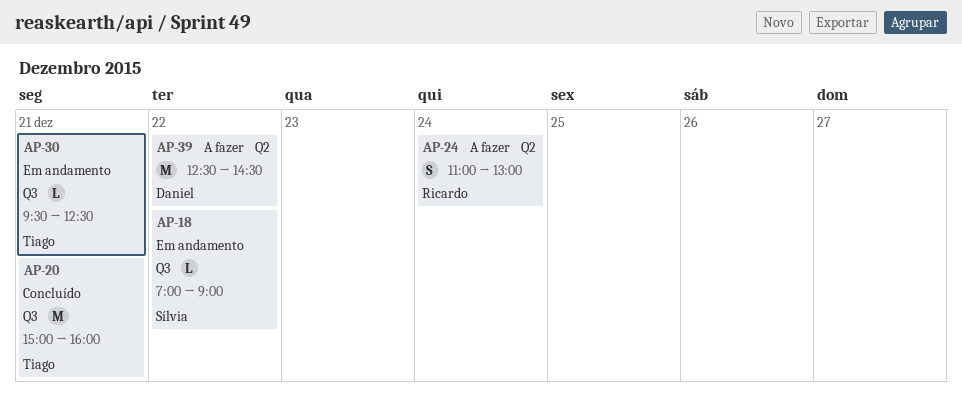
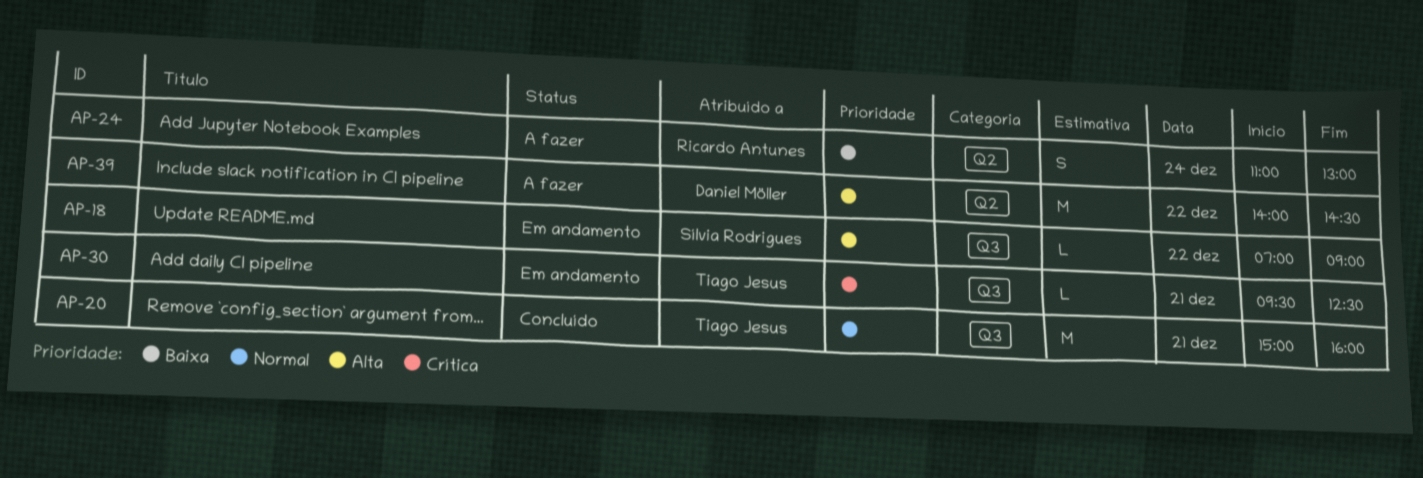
AP-39, begins: 12:30 -> 14:00

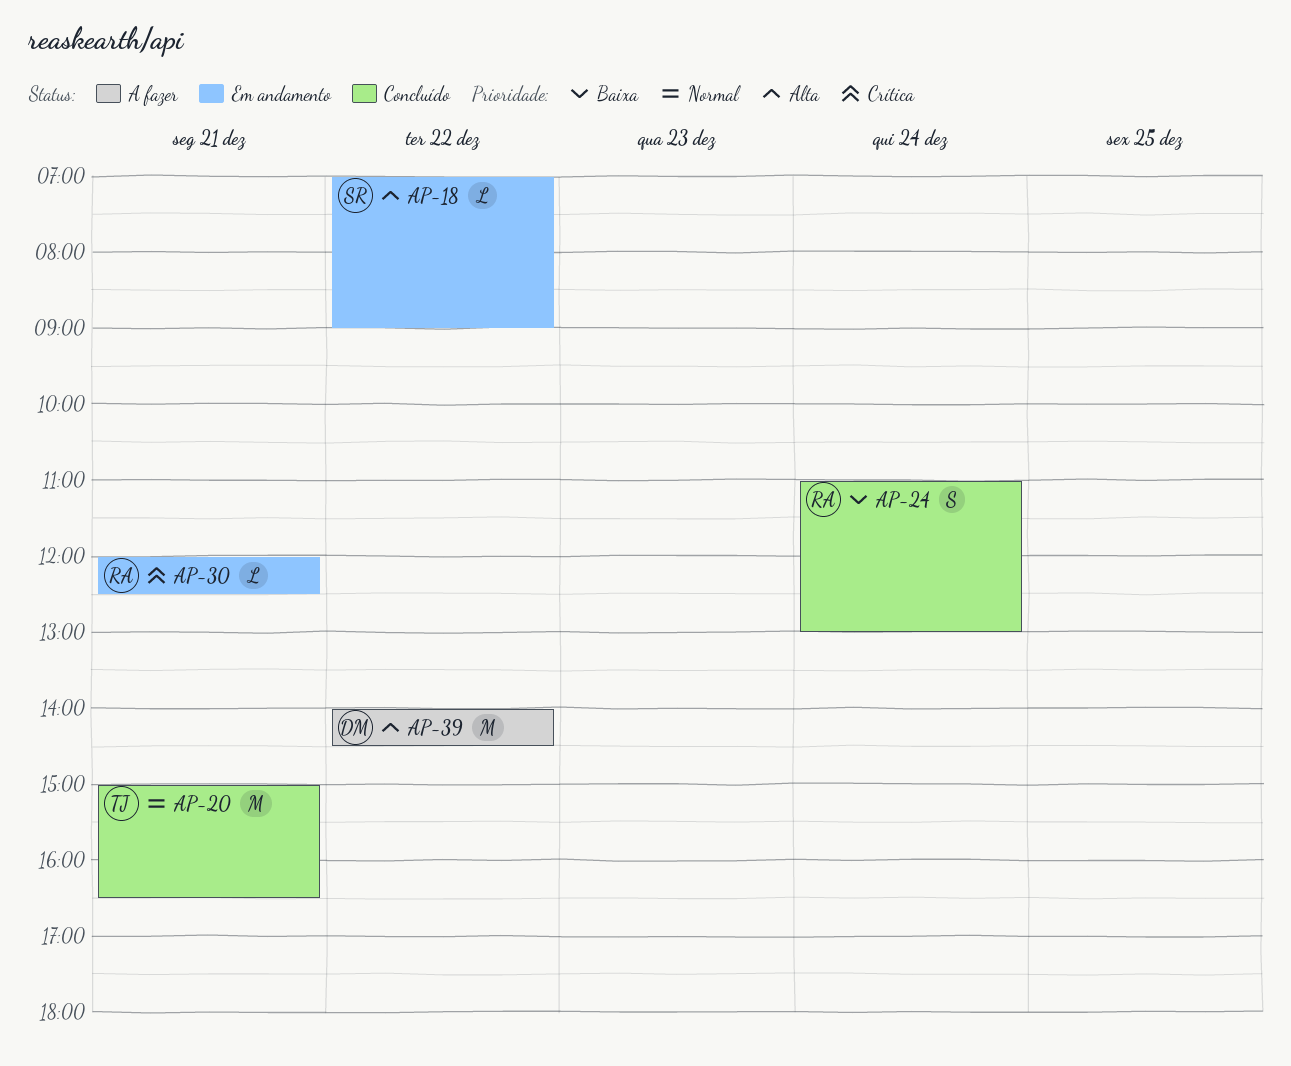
AP-20, ends: 16:00 -> 16:30
AP-24, status: A fazer -> Concluído
AP-30, owner: Tiago Jesus -> Ricardo Antunes
AP-30, begins: 09:30 -> 12:00

